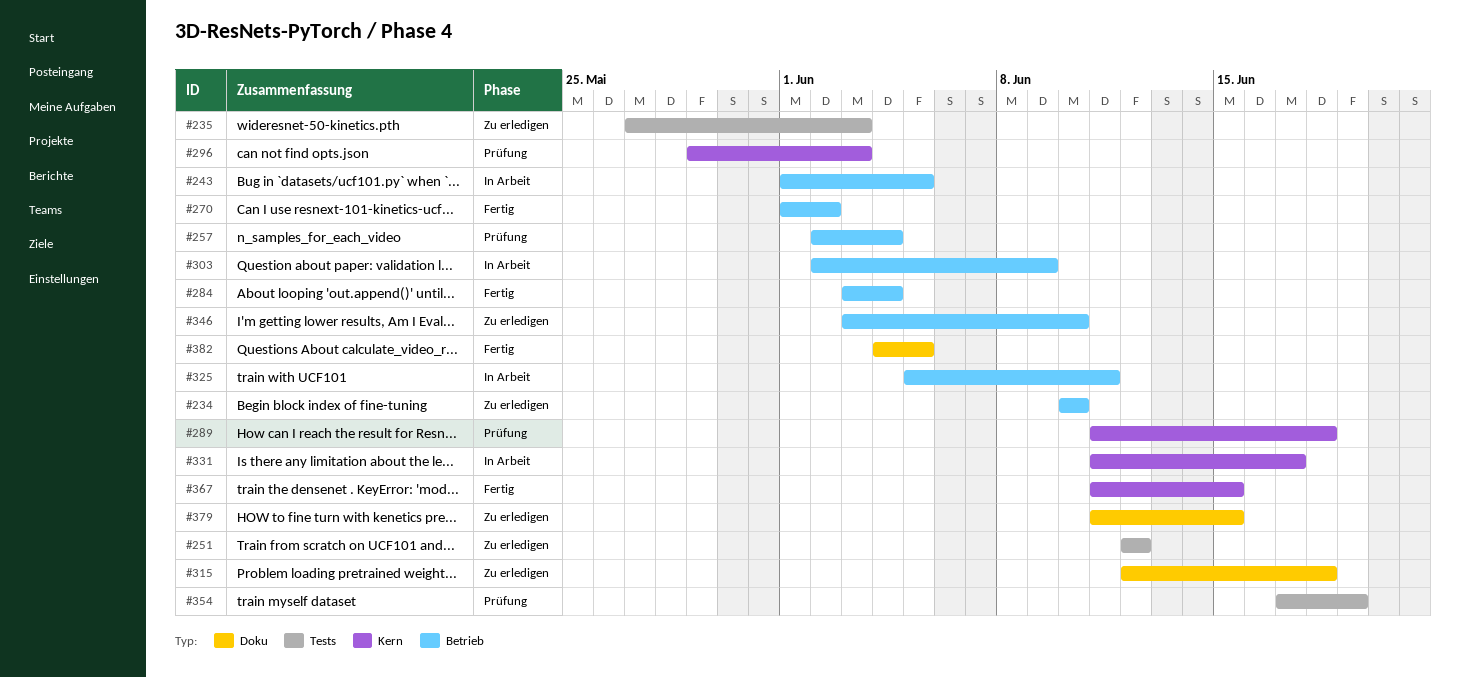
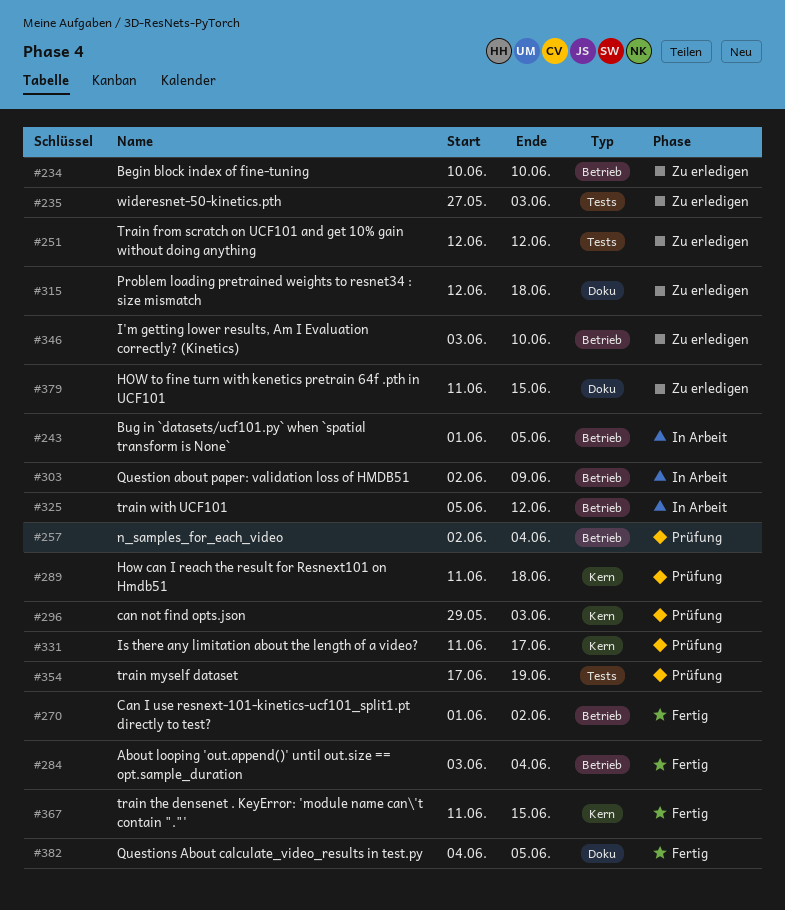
#325, due: Jun 11 -> Jun 12
#331, status: In Arbeit -> Prüfung

